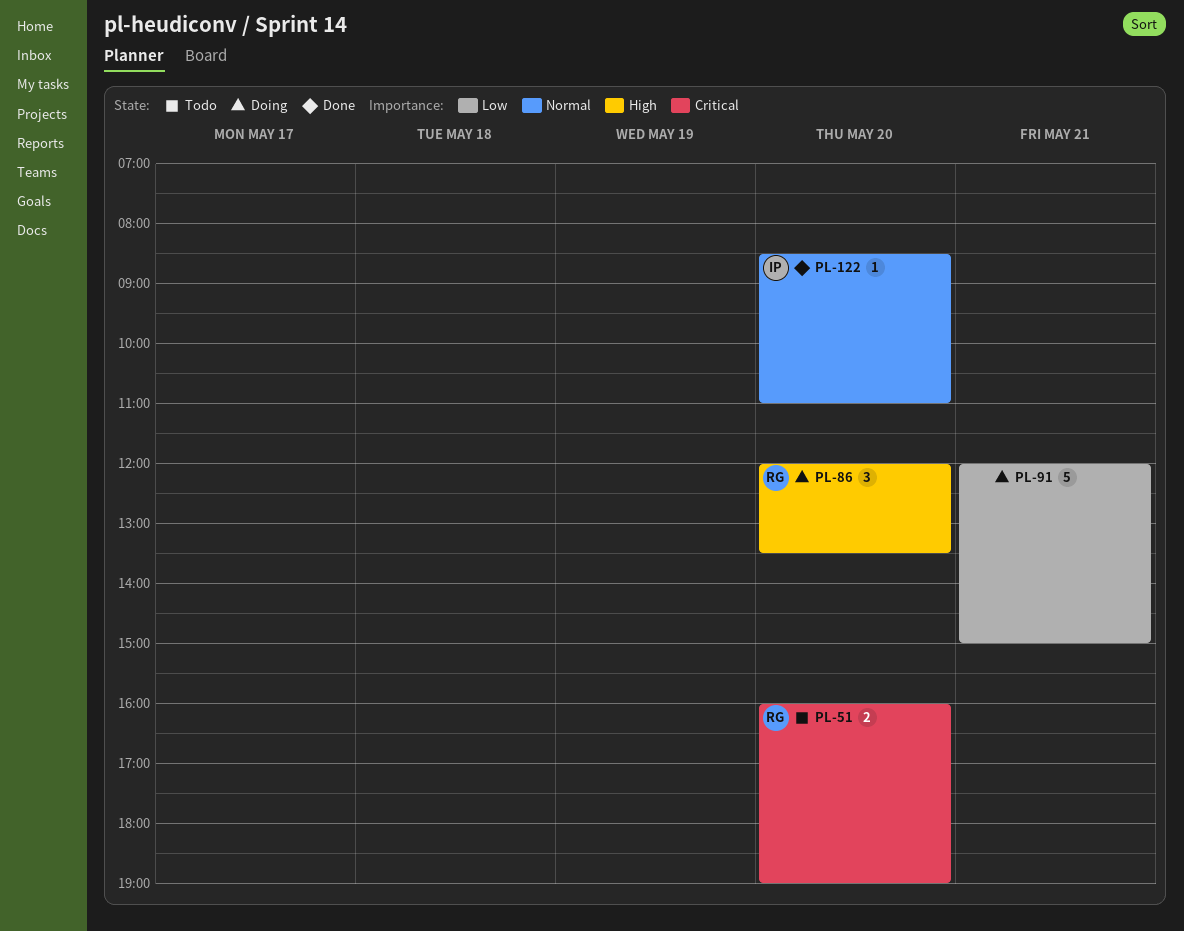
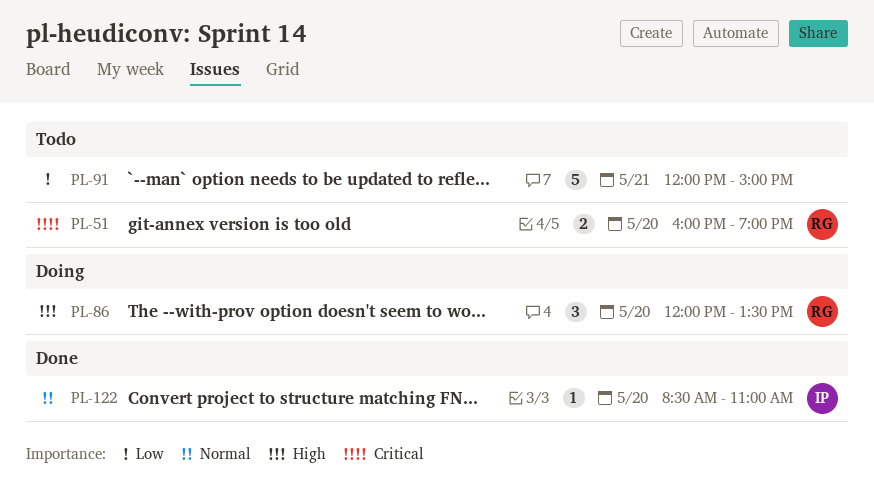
PL-91, status: Doing -> Todo

